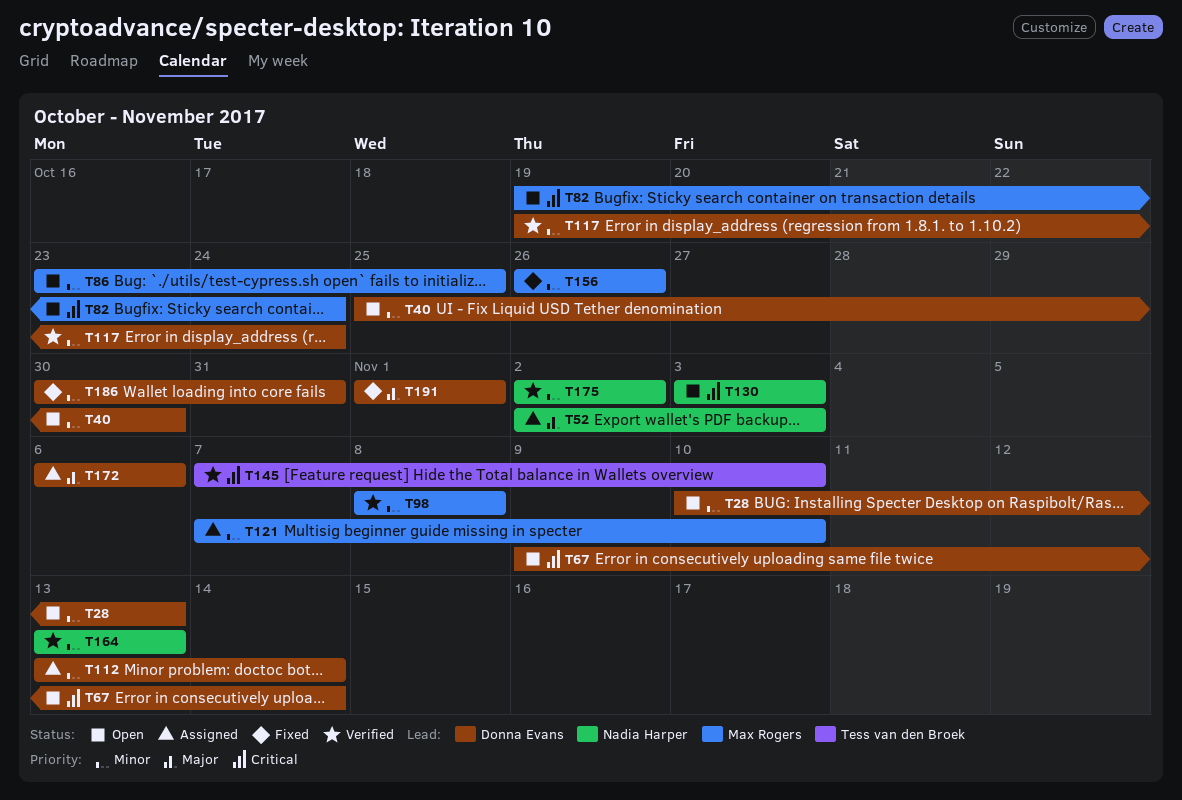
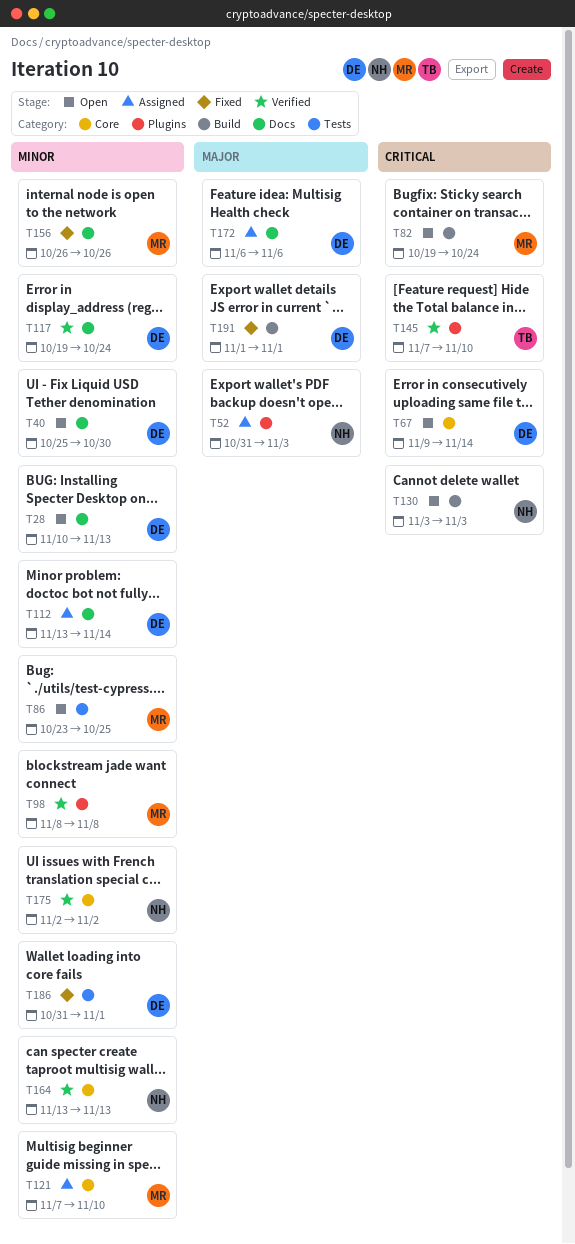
T52, start: Nov 2 -> Oct 31
T186, start: Oct 30 -> Oct 31
T186, due: Oct 31 -> Nov 1

